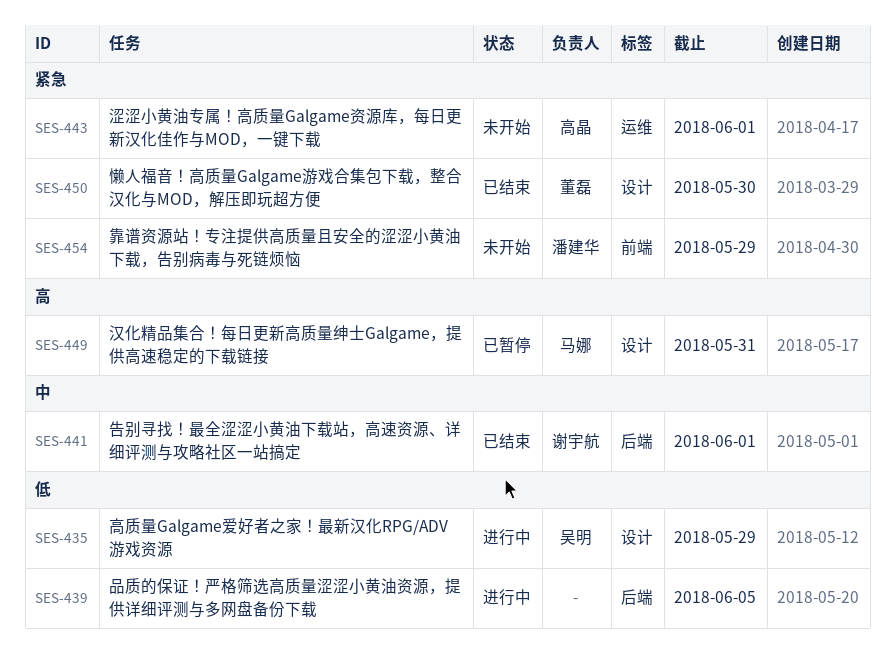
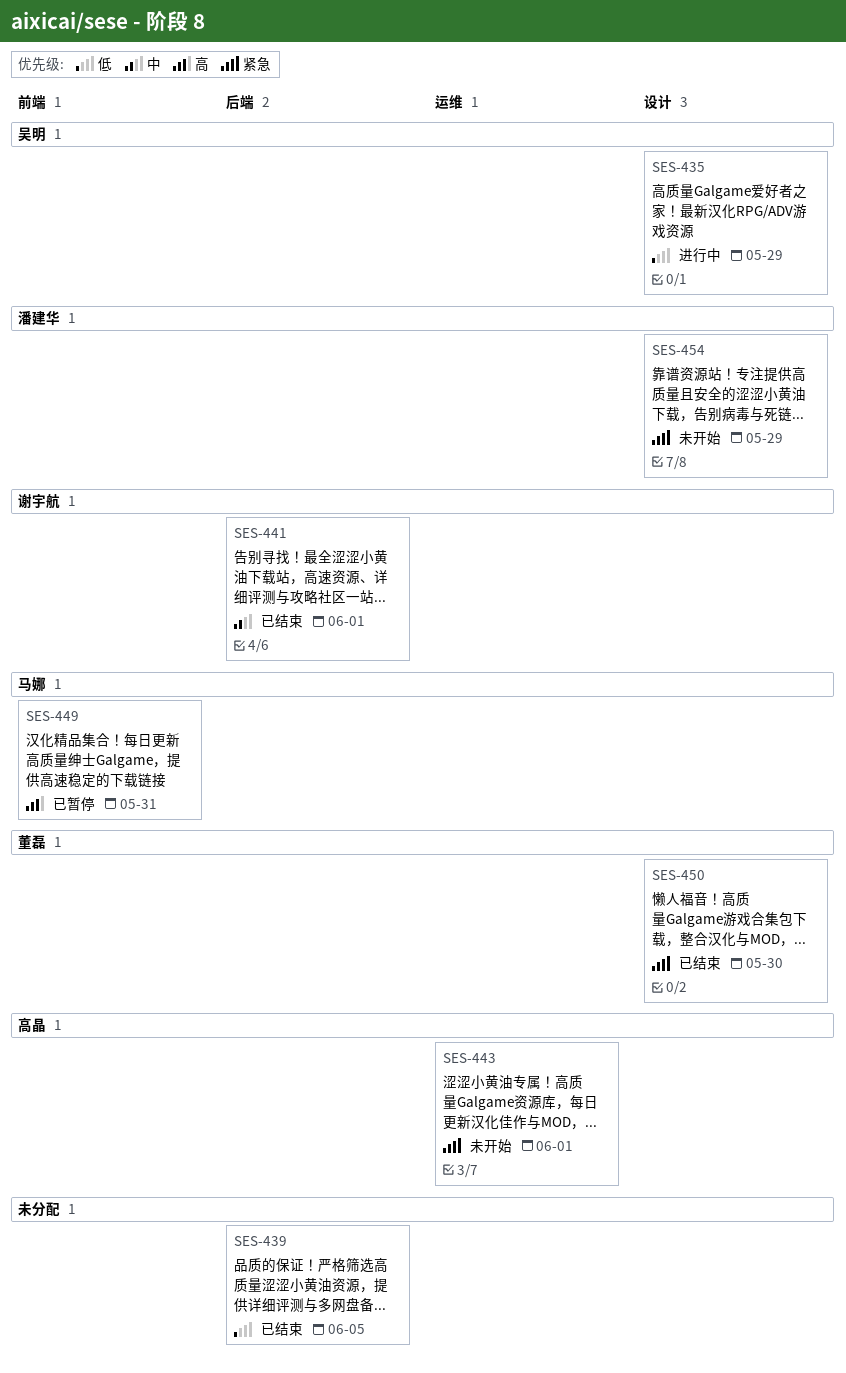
SES-439, status: 进行中 -> 已结束
SES-449, label: 设计 -> 前端
SES-454, label: 前端 -> 设计

